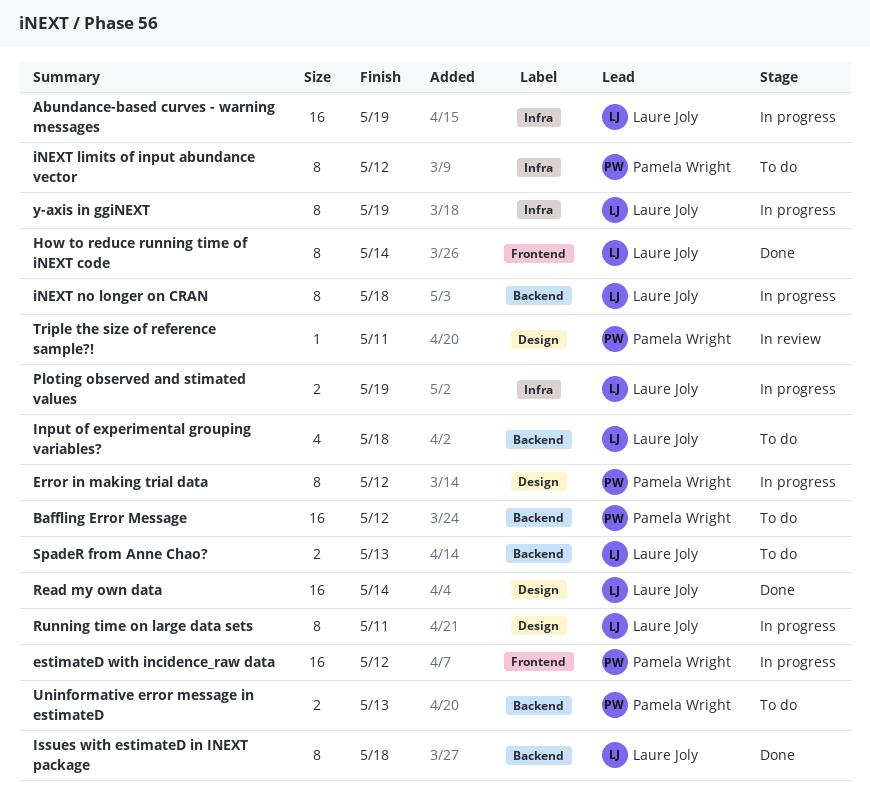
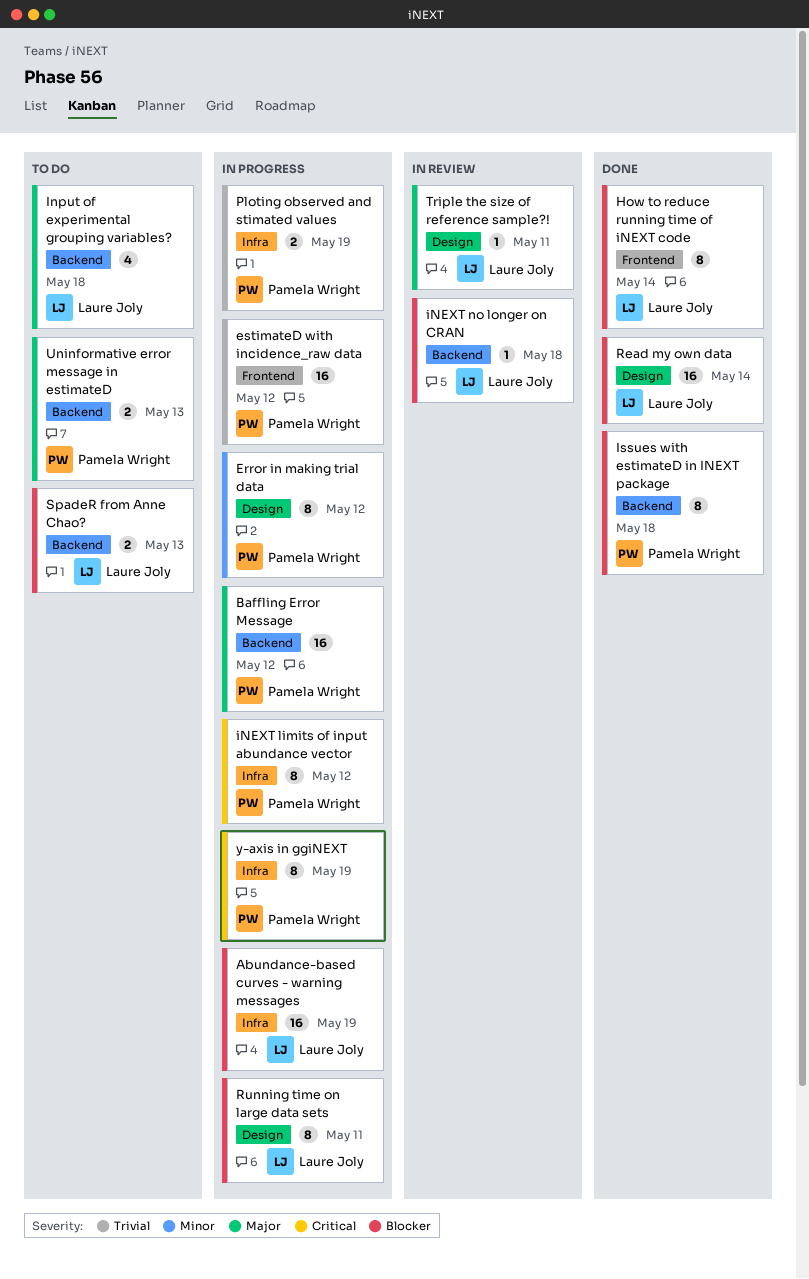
Baffling Error Message, status: To do -> In progress
iNEXT limits of input abundance vector, status: To do -> In progress
iNEXT no longer on CRAN, status: In progress -> In review
iNEXT no longer on CRAN, estimate: 8 -> 1
Issues with estimateD in INEXT package, owner: Laure Joly -> Pamela Wright
Ploting observed and stimated values, owner: Laure Joly -> Pamela Wright
Triple the size of reference sample?!, owner: Pamela Wright -> Laure Joly
y-axis in ggiNEXT, owner: Laure Joly -> Pamela Wright

